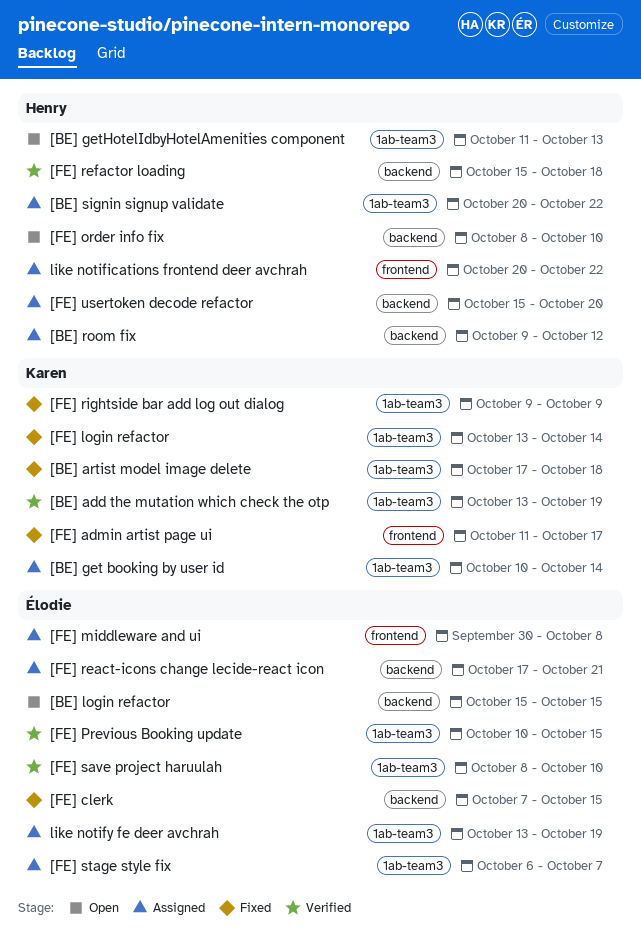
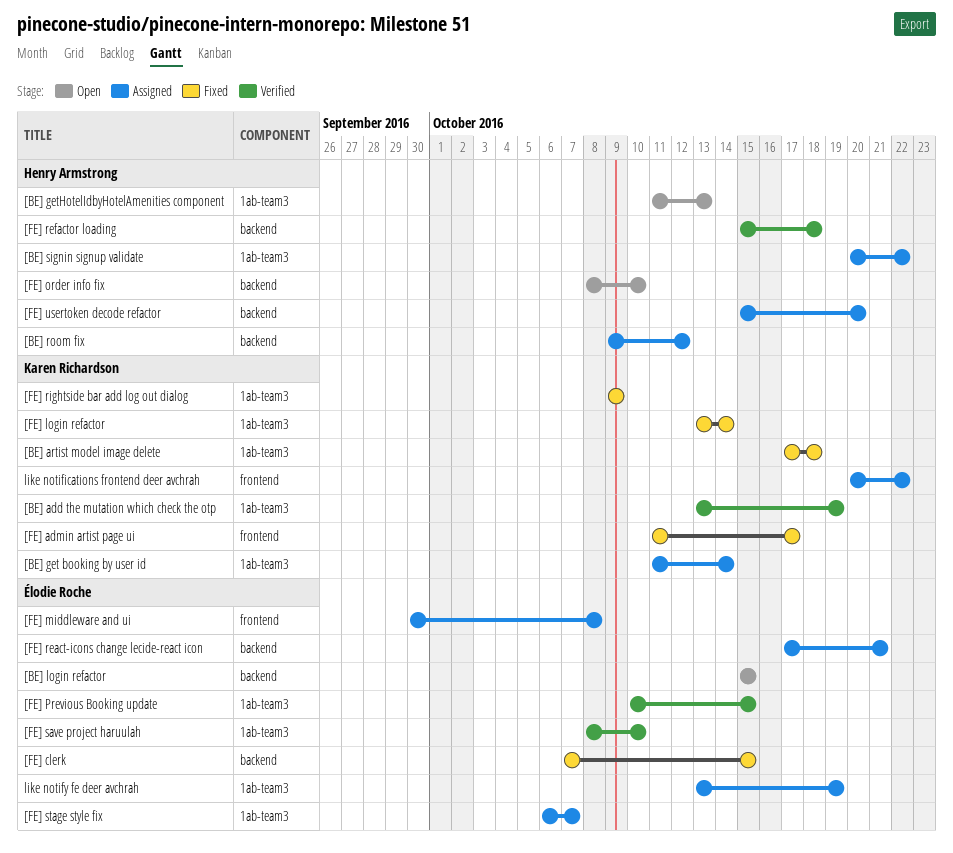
[BE] get booking by user id, start: Oct 10 -> Oct 11
like notifications frontend deer avchrah, owner: Henry Armstrong -> Karen Richardson

